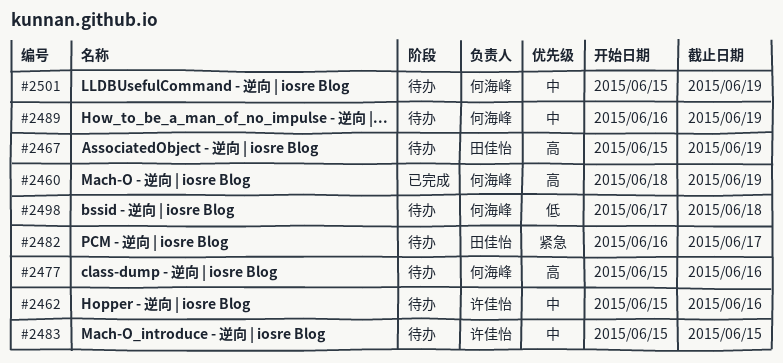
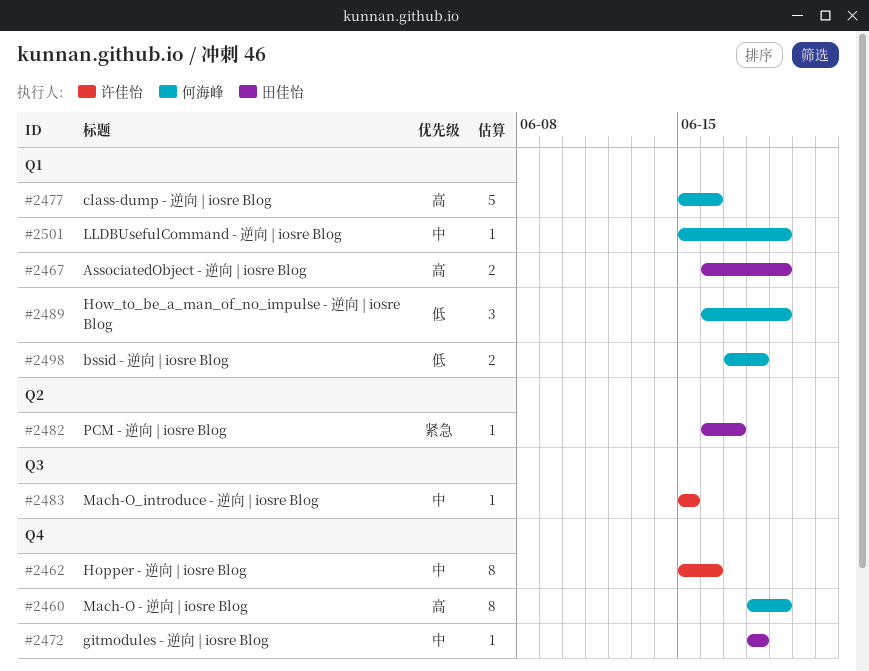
#2467, start: Jun 15 -> Jun 16
#2472: none -> present
#2489, priority: 中 -> 低

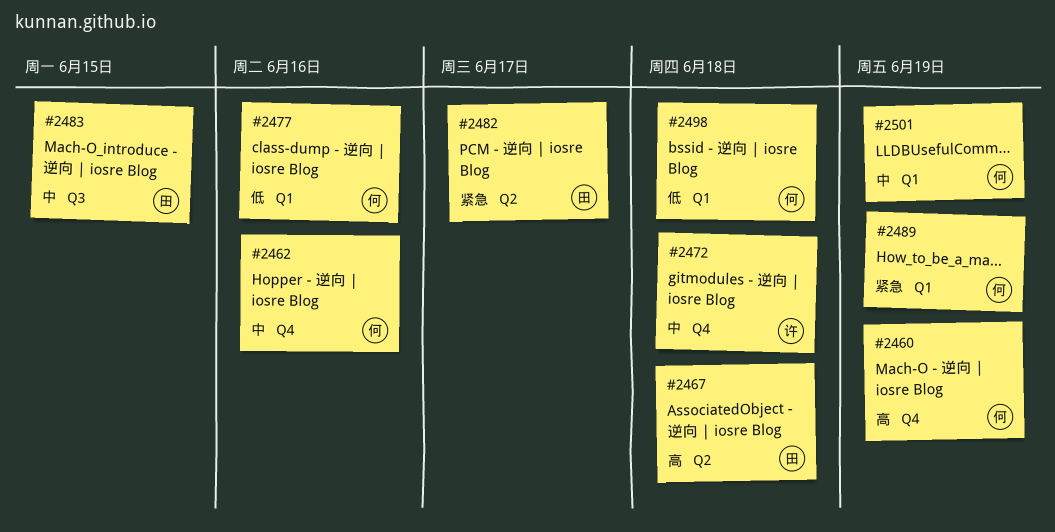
#2462, owner: 许佳怡 -> 何海峰
#2467, label: Q1 -> Q2
#2467, due: Jun 19 -> Jun 18
#2472, owner: 田佳怡 -> 许佳怡
#2477, priority: 高 -> 低
#2483, owner: 许佳怡 -> 田佳怡
#2489, priority: 低 -> 紧急

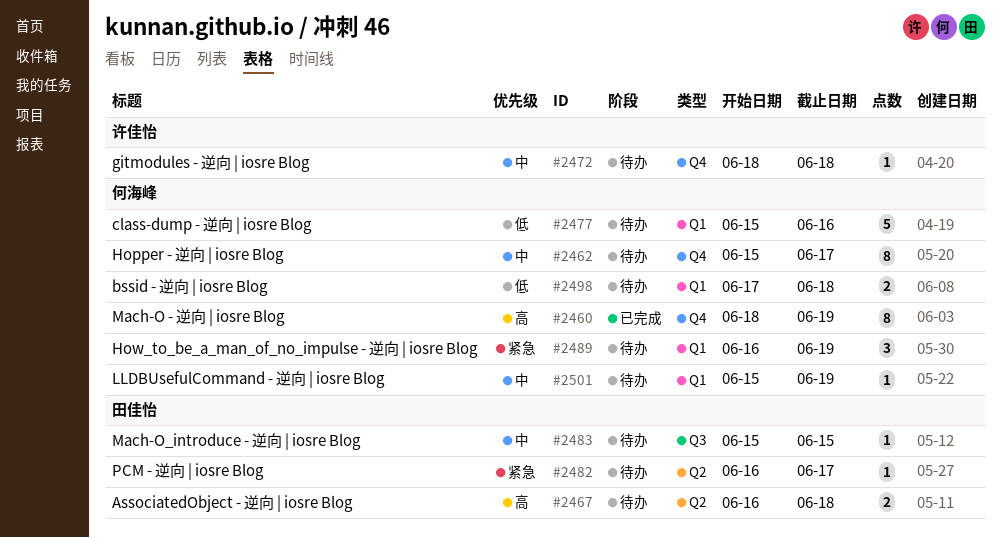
#2462, due: Jun 16 -> Jun 17

